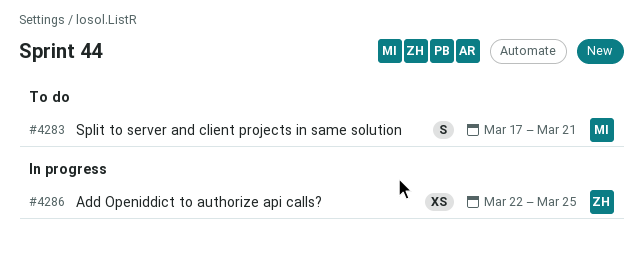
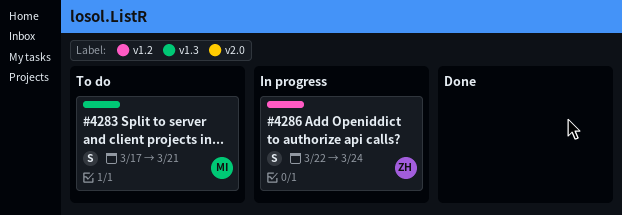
#4286, estimate: XS -> S
#4286, due: Mar 25 -> Mar 24

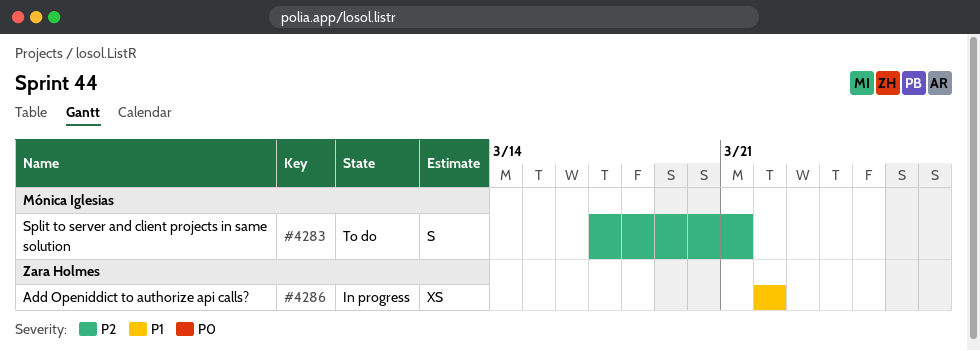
#4286, estimate: S -> XS
#4286, due: Mar 24 -> Mar 22

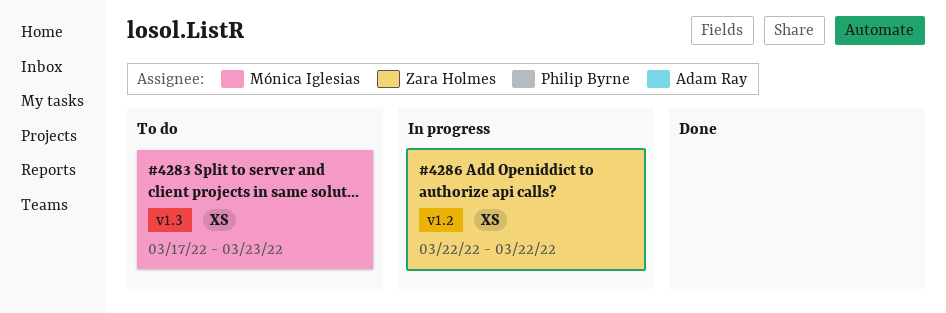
#4283, estimate: S -> XS
#4283, due: Mar 21 -> Mar 23

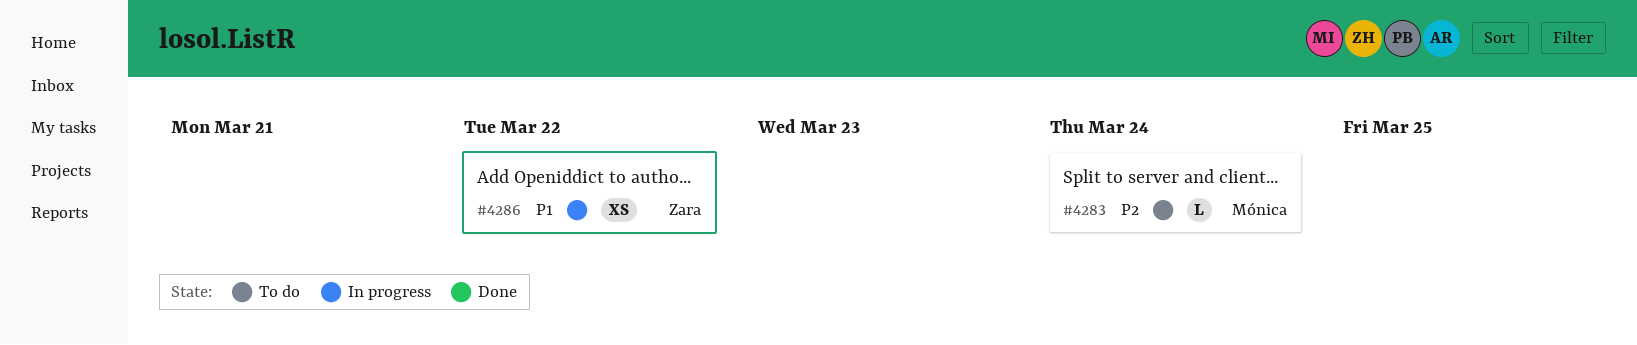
#4283, estimate: XS -> L
#4283, due: Mar 23 -> Mar 24

